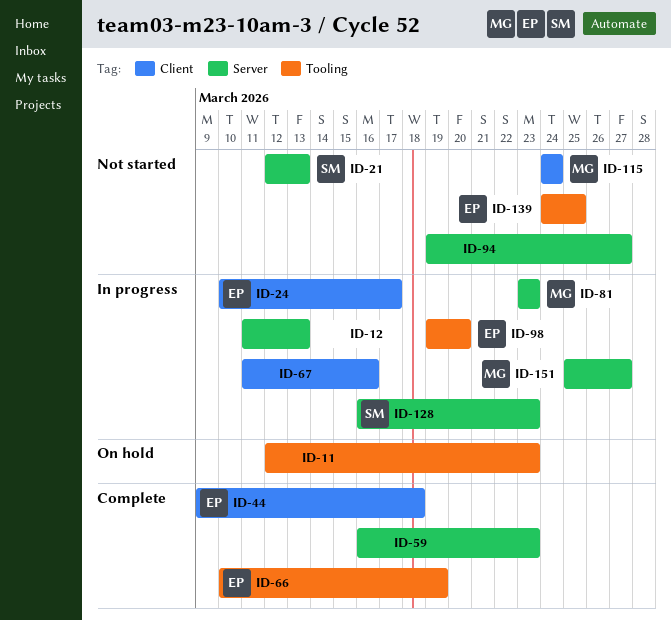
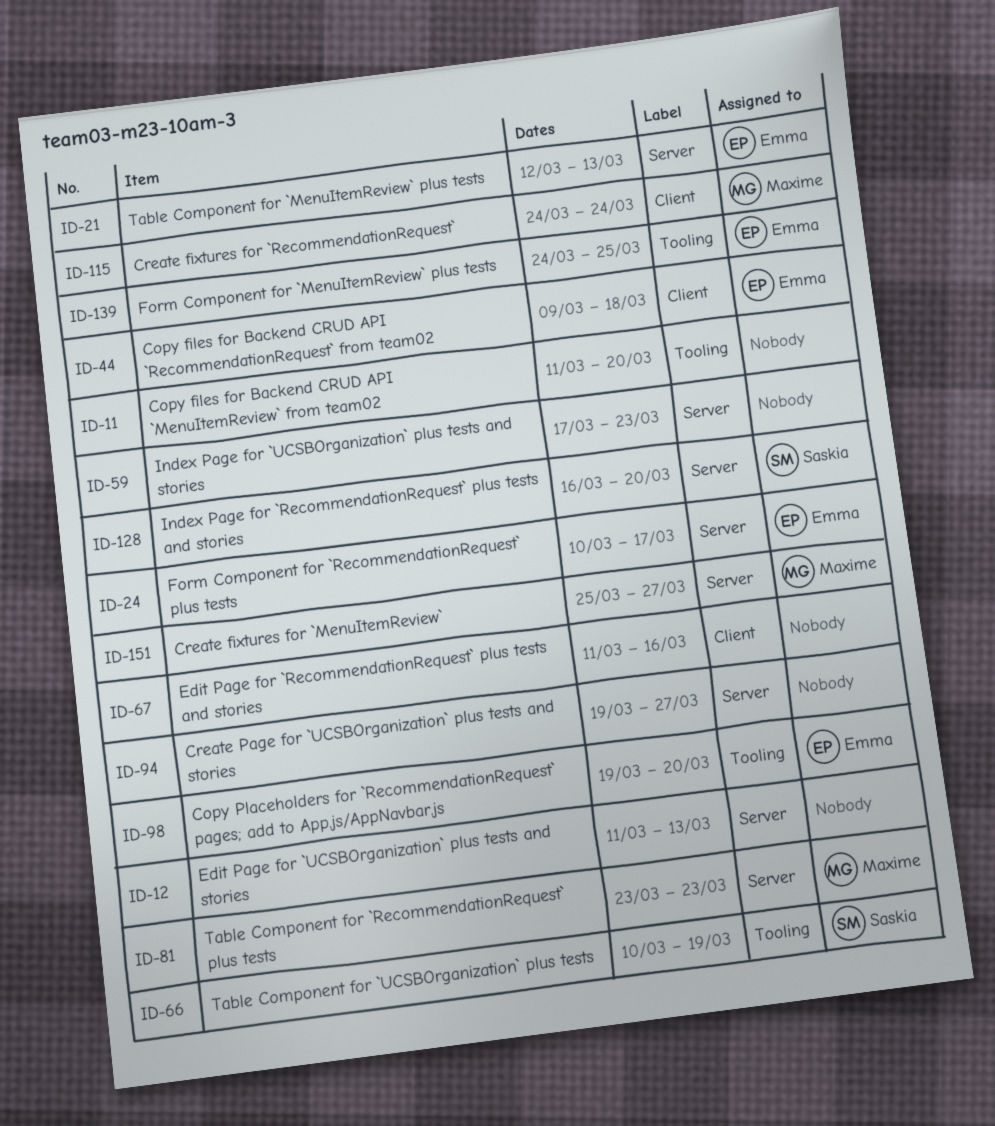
ID-11, start: Mar 12 -> Mar 11
ID-11, due: Mar 23 -> Mar 20
ID-21, owner: Saskia -> Emma
ID-24, label: Client -> Server
ID-59, start: Mar 16 -> Mar 17
ID-66, owner: Emma -> Saskia
ID-128, due: Mar 23 -> Mar 20

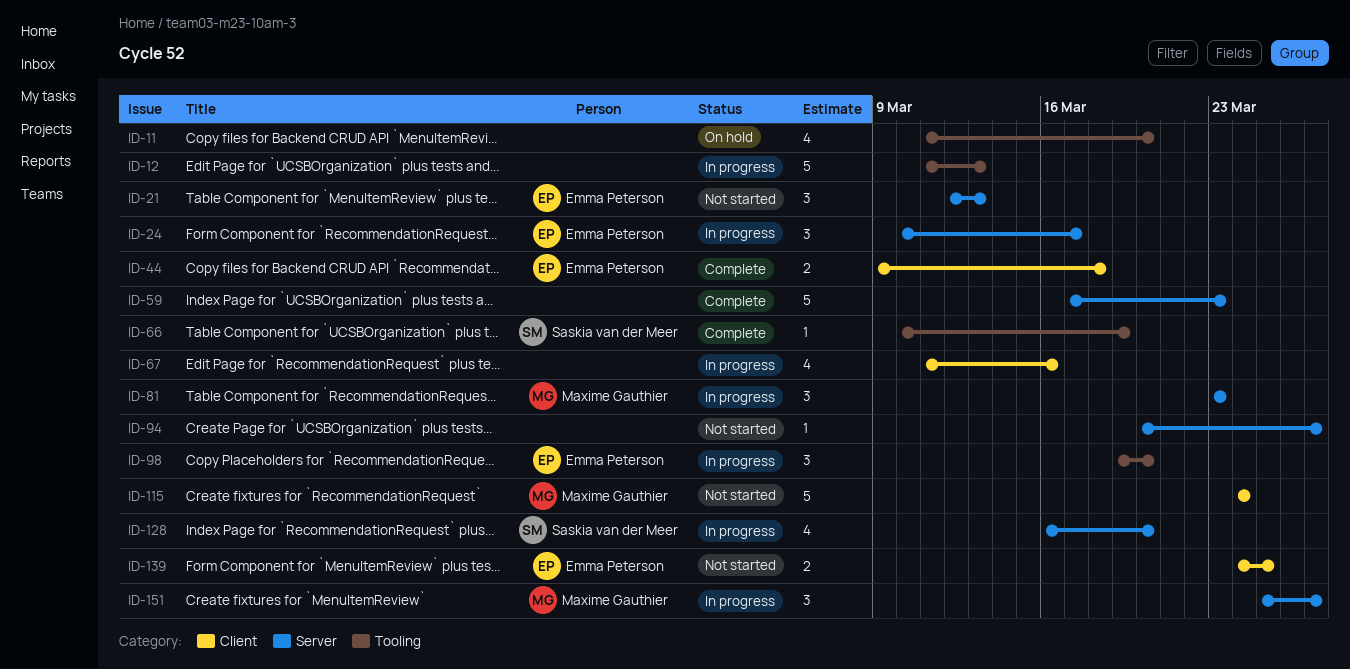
ID-12, label: Server -> Tooling
ID-94, start: Mar 19 -> Mar 20
ID-139, label: Tooling -> Client

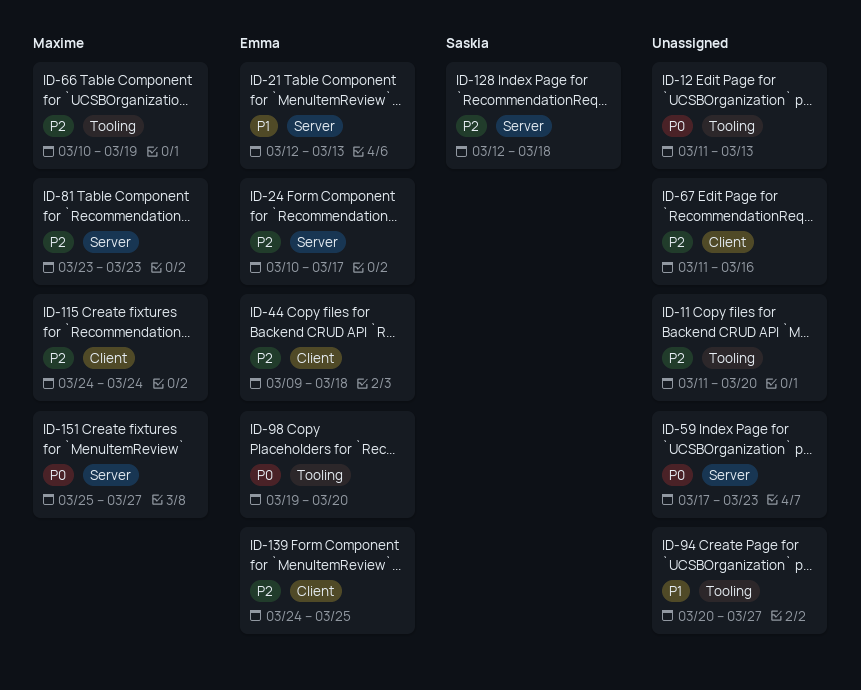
ID-66, owner: Saskia van der Meer -> Maxime Gauthier
ID-94, label: Server -> Tooling
ID-128, start: Mar 16 -> Mar 12
ID-128, due: Mar 20 -> Mar 18

